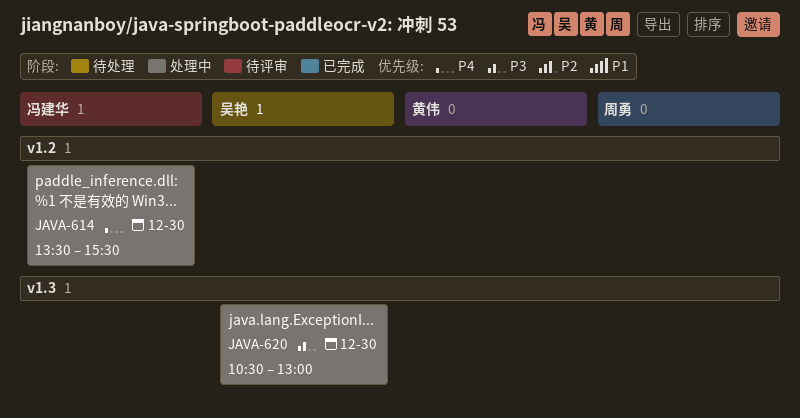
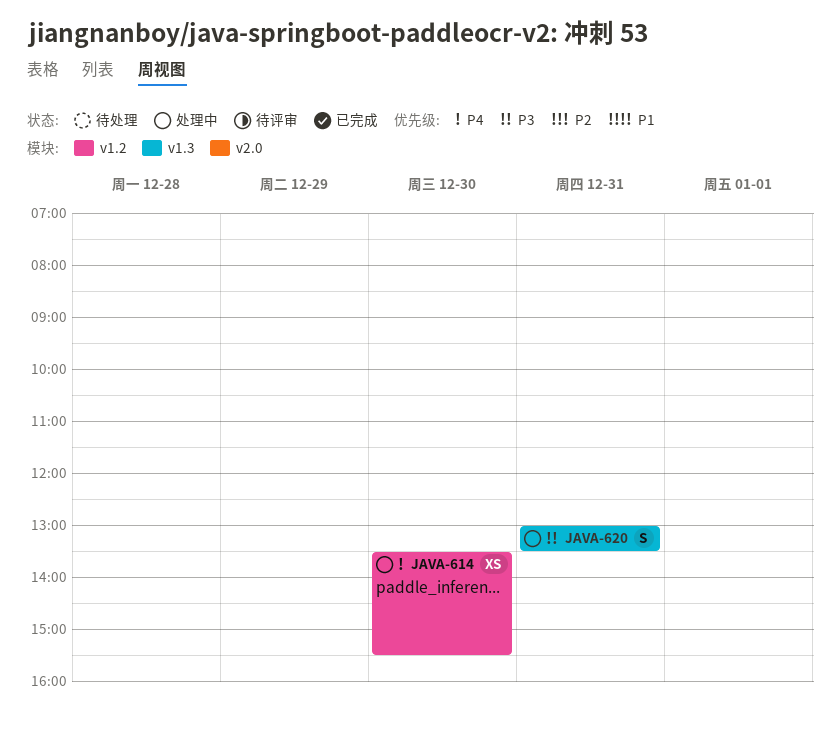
JAVA-620, day: Dec 30 -> Dec 31
JAVA-620, begins: 10:30 -> 13:00
JAVA-620, ends: 13:00 -> 13:30

